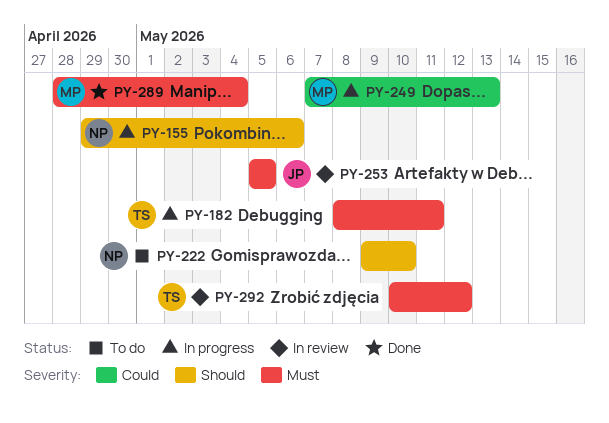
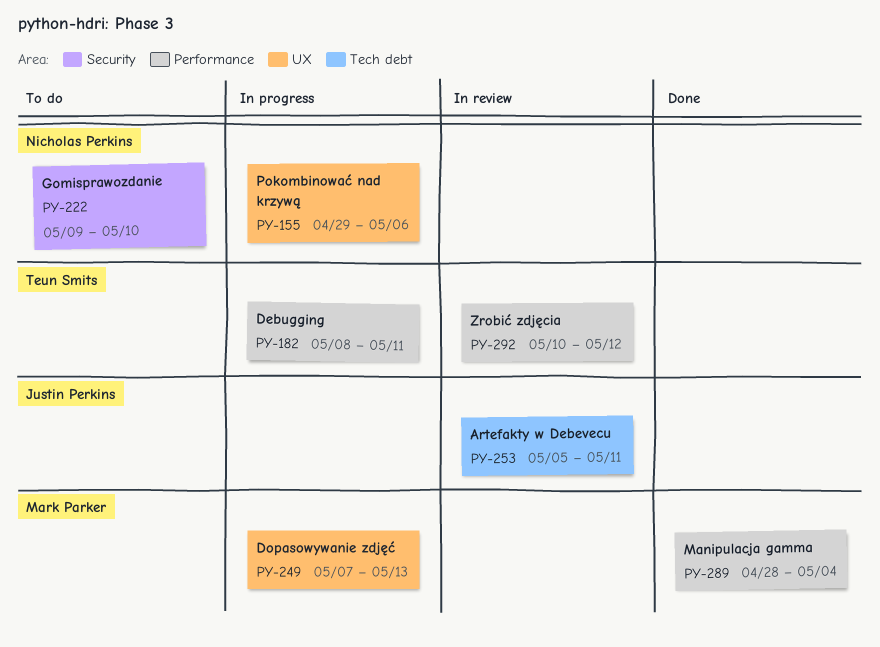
PY-253, due: May 5 -> May 11

